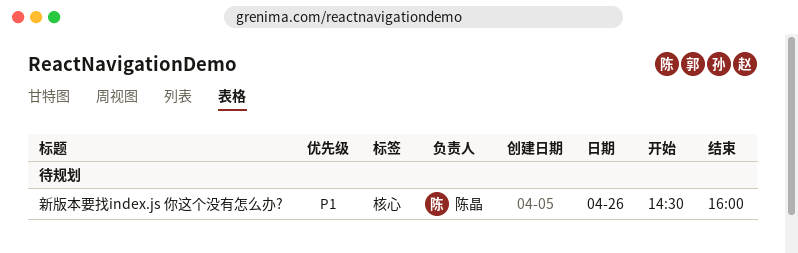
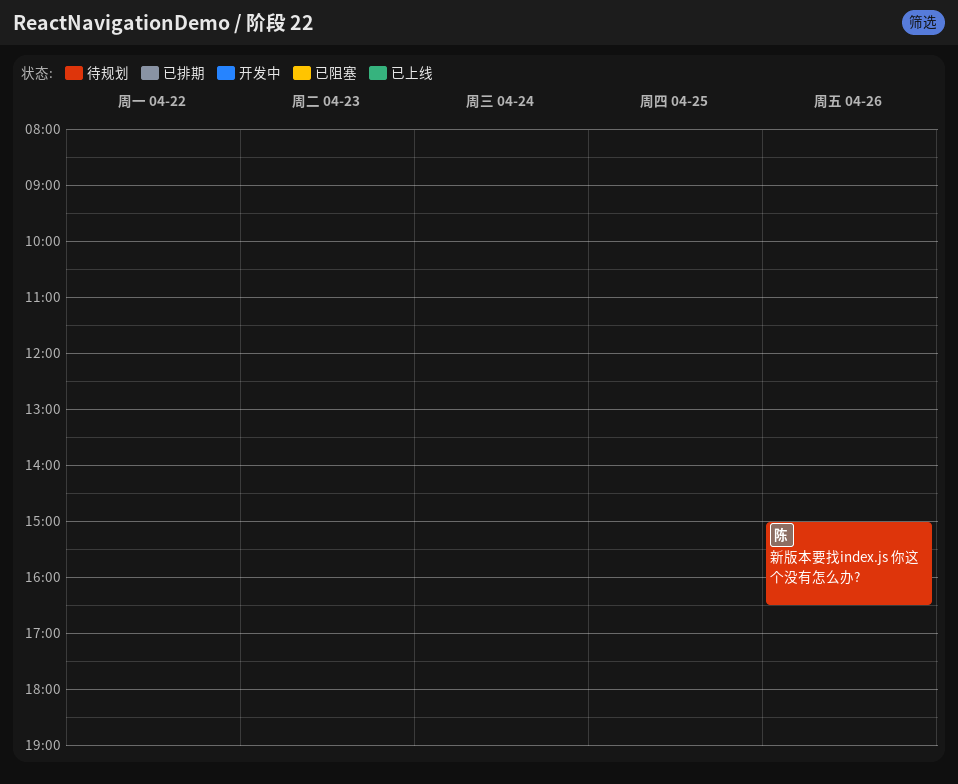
新版本要找index.js 你这个没有怎么办?, begins: 14:30 -> 15:00
新版本要找index.js 你这个没有怎么办?, ends: 16:00 -> 16:30

